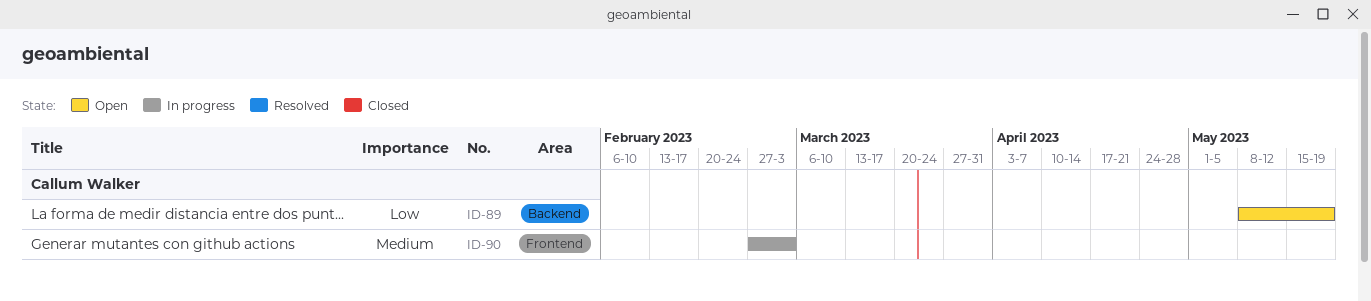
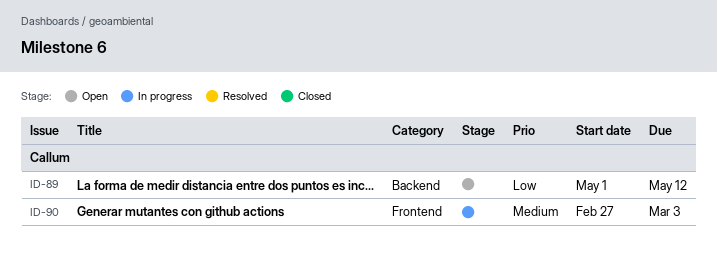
ID-89, start: May 8 -> May 1
ID-89, due: May 19 -> May 12

